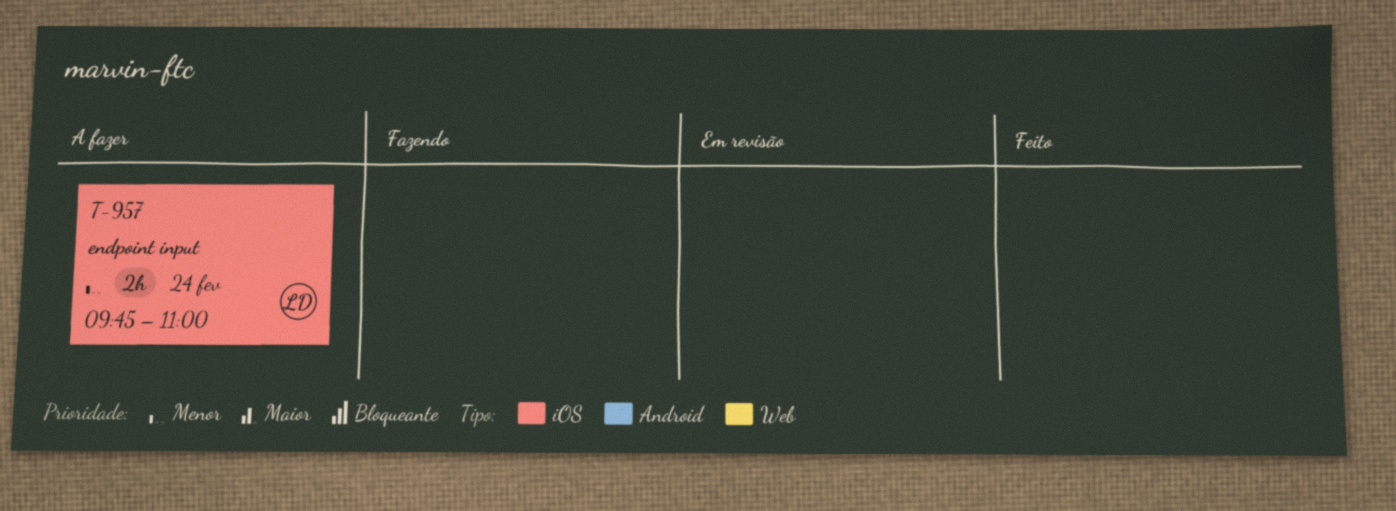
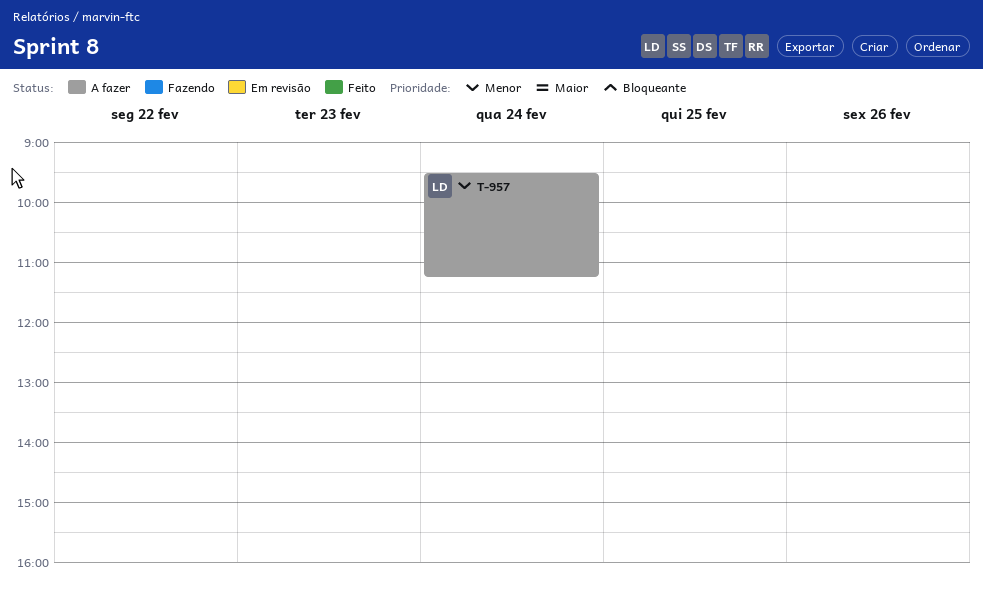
T-957, begins: 09:45 -> 09:30
T-957, ends: 11:00 -> 11:15

